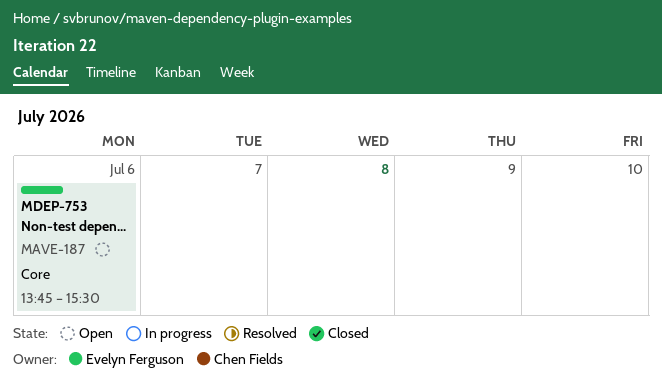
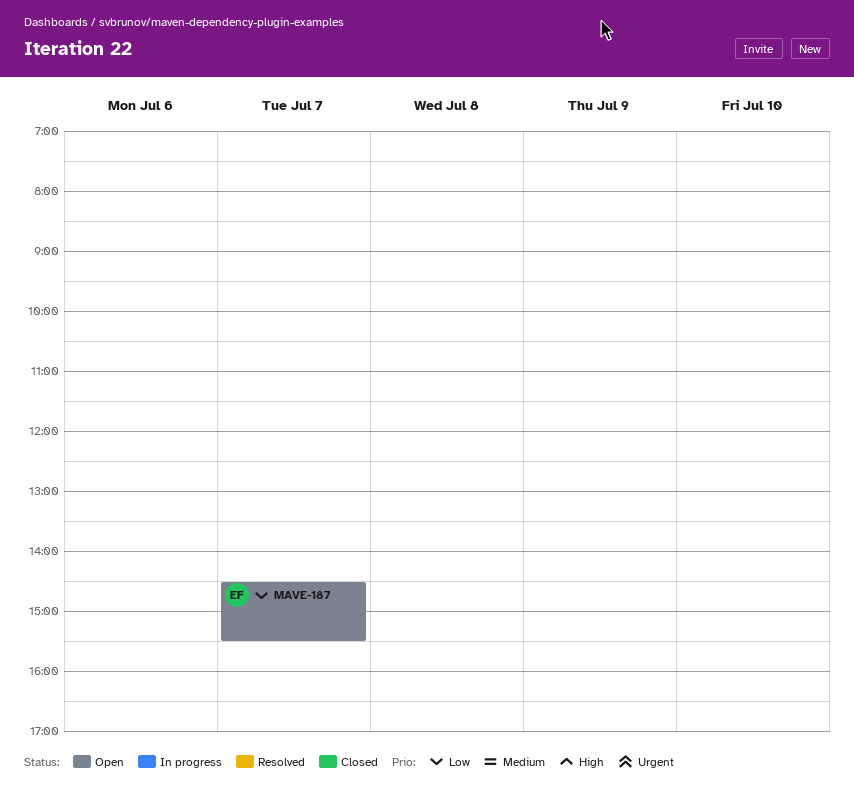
MAVE-187, day: Jul 6 -> Jul 7
MAVE-187, begins: 13:45 -> 14:30

